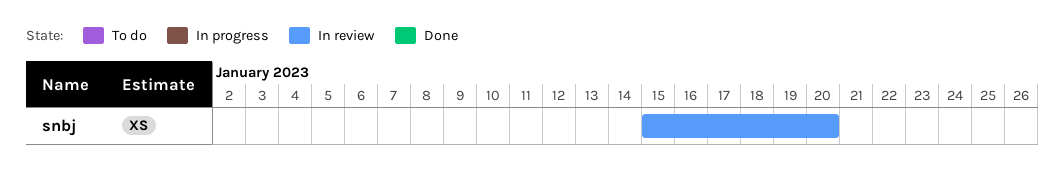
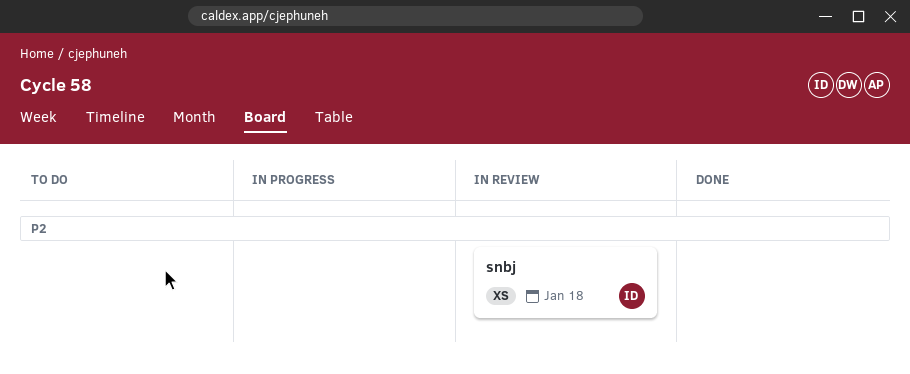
snbj, due: Jan 20 -> Jan 18

